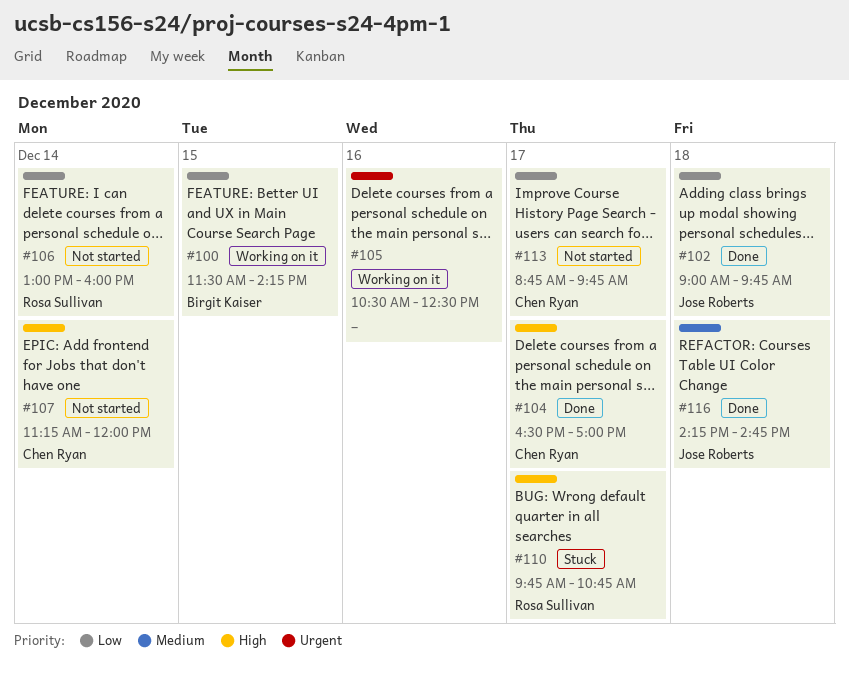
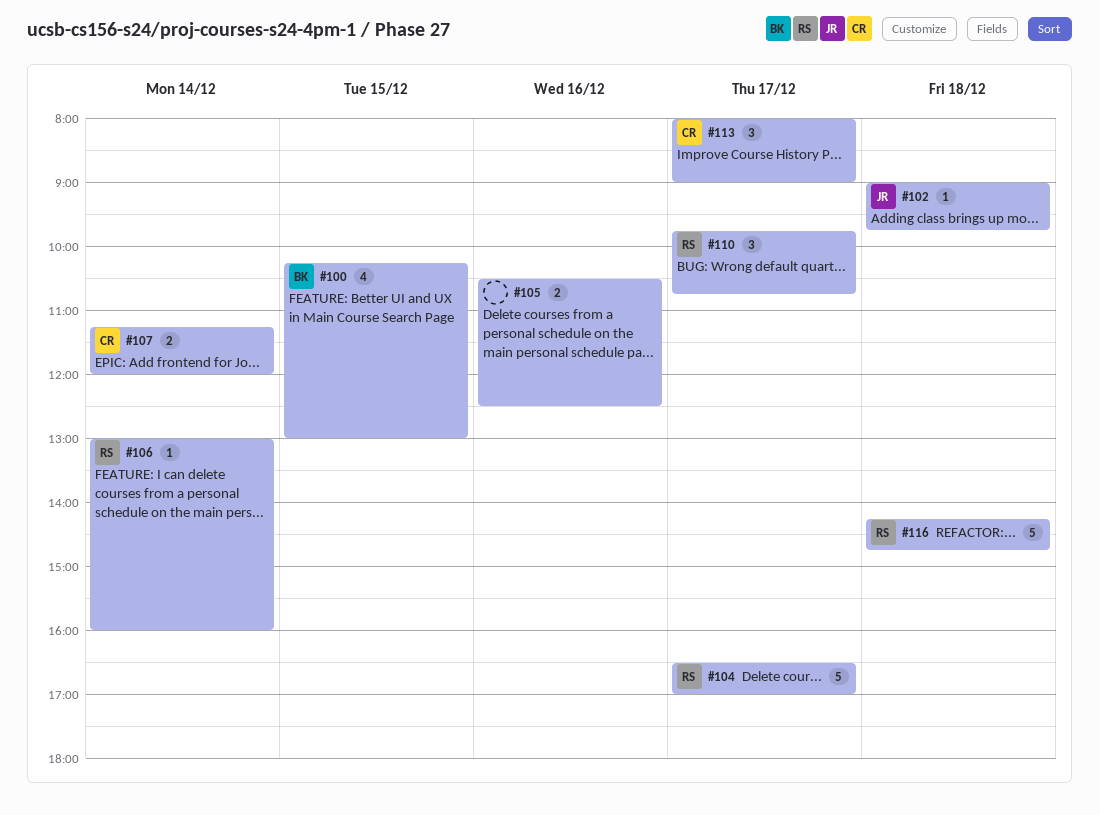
#100, begins: 11:30 -> 10:15
#100, ends: 14:15 -> 13:00
#104, owner: Chen Ryan -> Rosa Sullivan
#113, begins: 08:45 -> 08:00
#113, ends: 09:45 -> 09:00
#116, owner: Jose Roberts -> Rosa Sullivan

